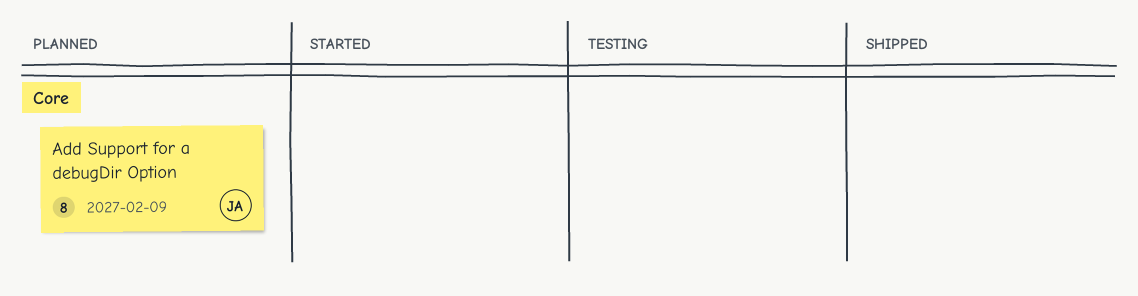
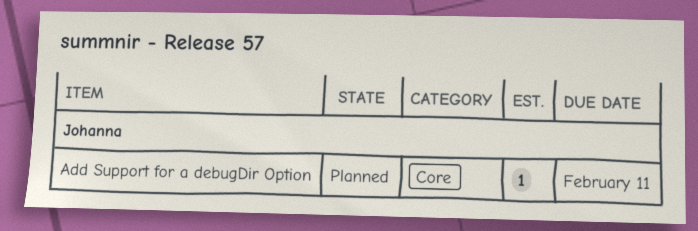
Add Support for a debugDir Option, estimate: 8 -> 1
Add Support for a debugDir Option, due: Feb 9 -> Feb 11

